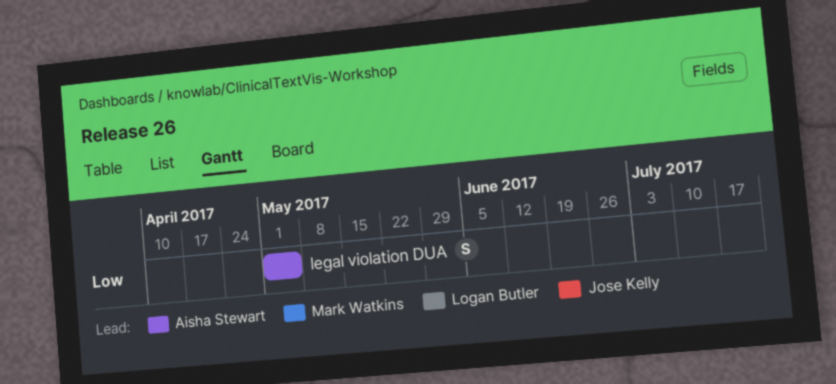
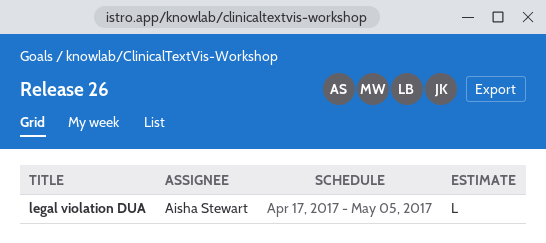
legal violation DUA, estimate: S -> L
legal violation DUA, start: May 1 -> Apr 17

